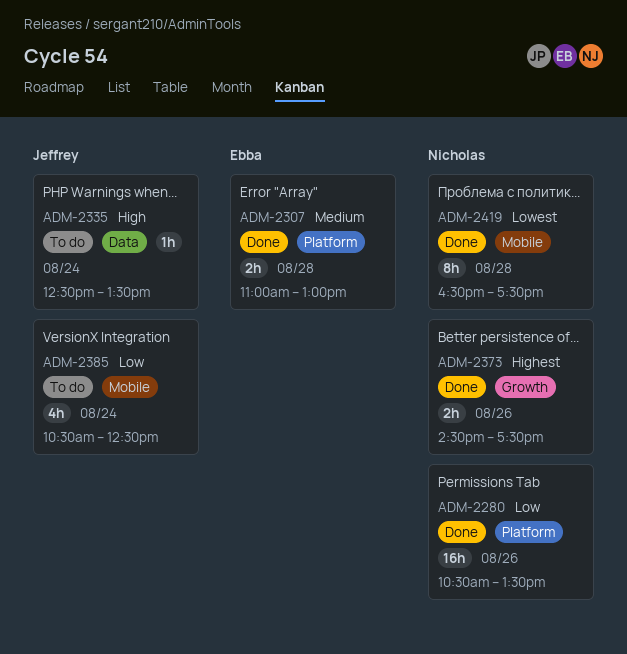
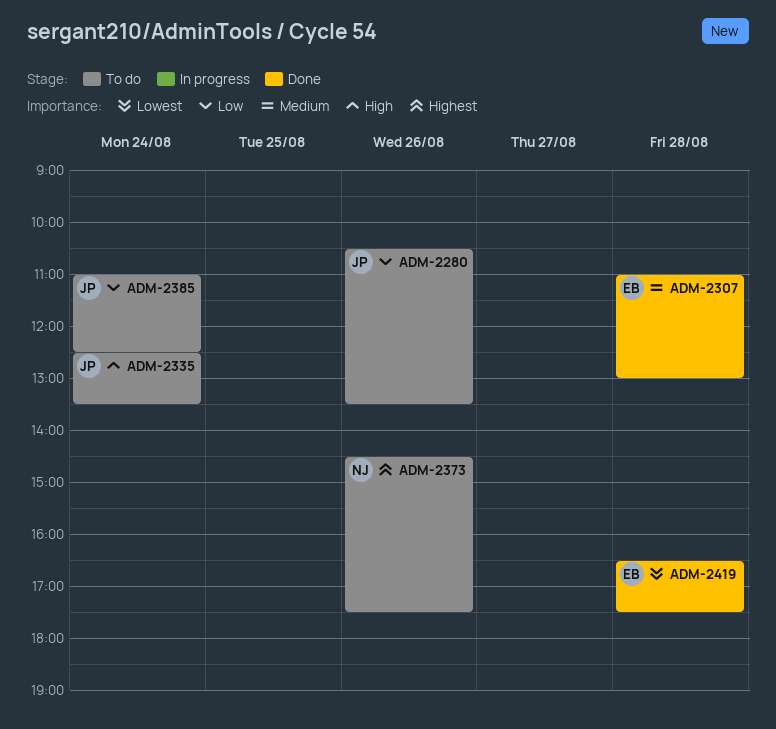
ADM-2280, status: Done -> To do
ADM-2280, owner: Nicholas -> Jeffrey
ADM-2373, status: Done -> To do
ADM-2385, begins: 10:30 -> 11:00
ADM-2419, owner: Nicholas -> Ebba

